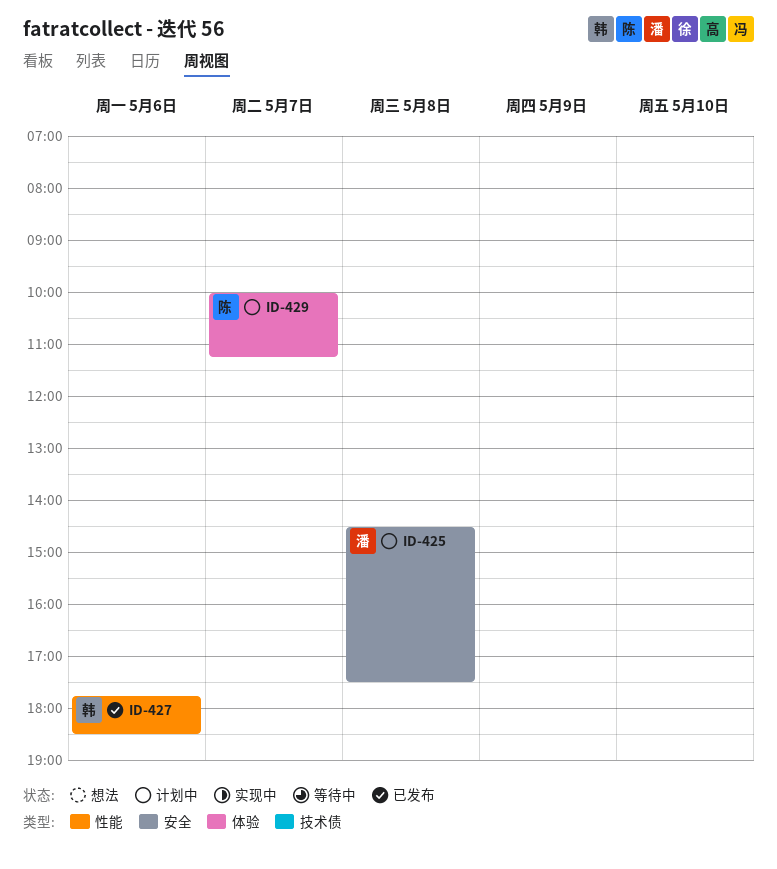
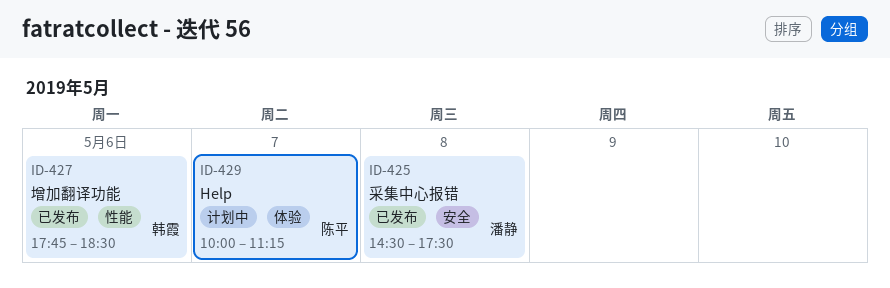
ID-425, status: 计划中 -> 已发布

